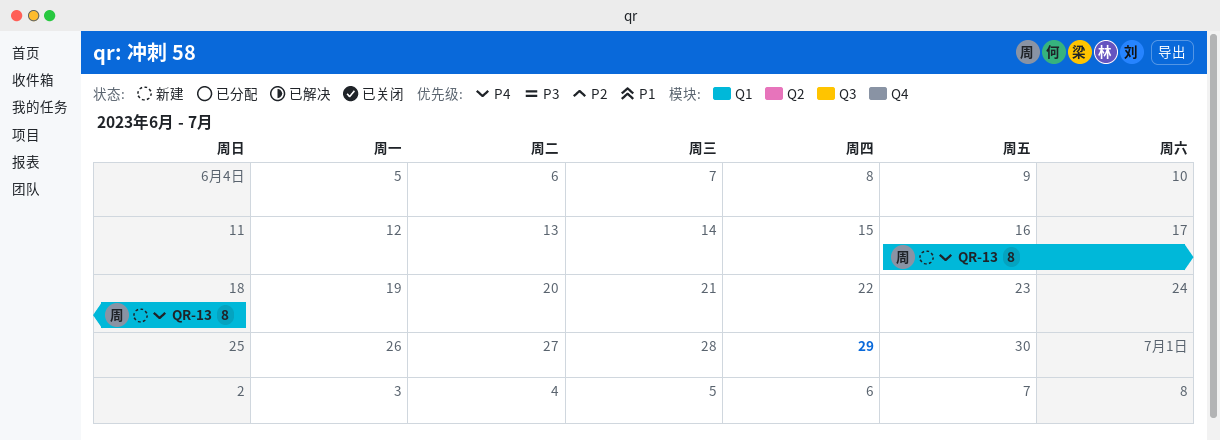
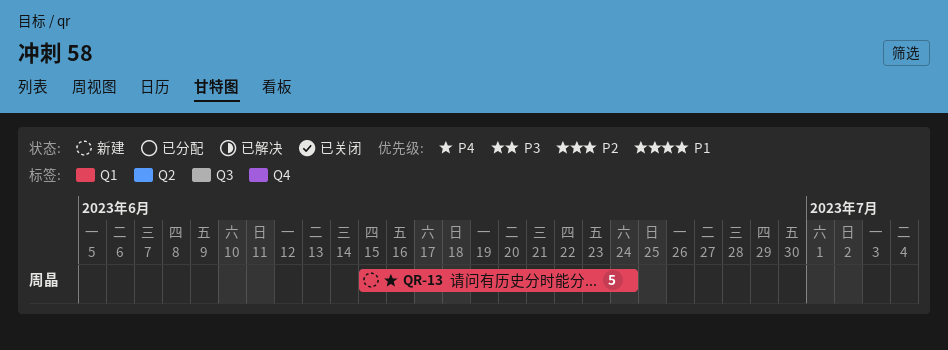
QR-13, estimate: 8 -> 5
QR-13, start: Jun 16 -> Jun 15
QR-13, due: Jun 18 -> Jun 24

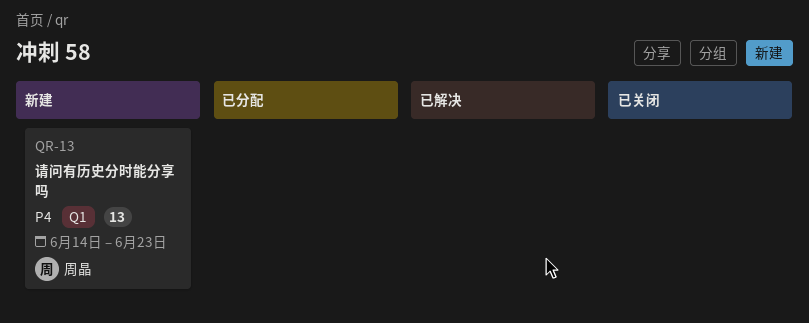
QR-13, estimate: 5 -> 13
QR-13, start: Jun 15 -> Jun 14
QR-13, due: Jun 24 -> Jun 23

